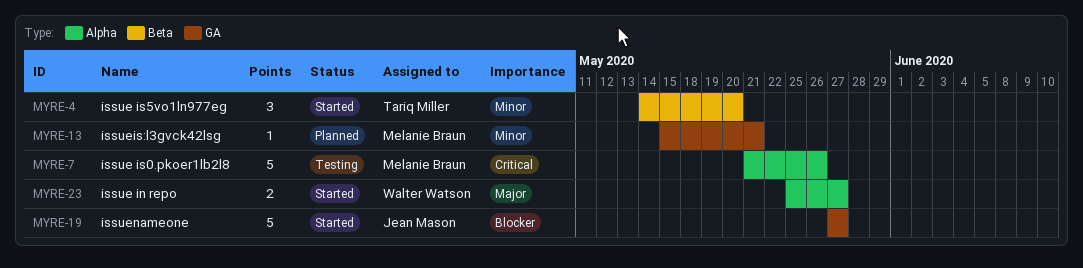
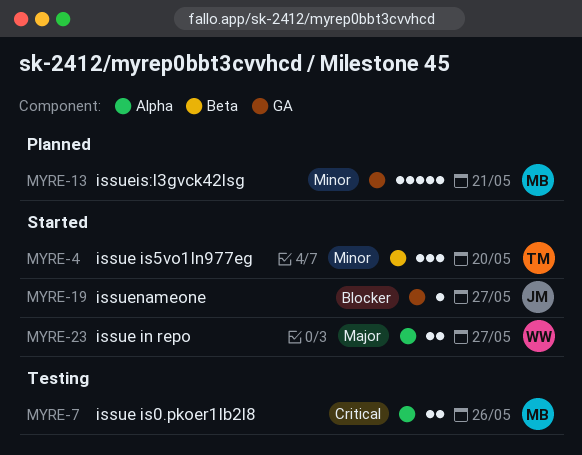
MYRE-7, estimate: 5 -> 2
MYRE-13, estimate: 1 -> 5
MYRE-19, estimate: 5 -> 1

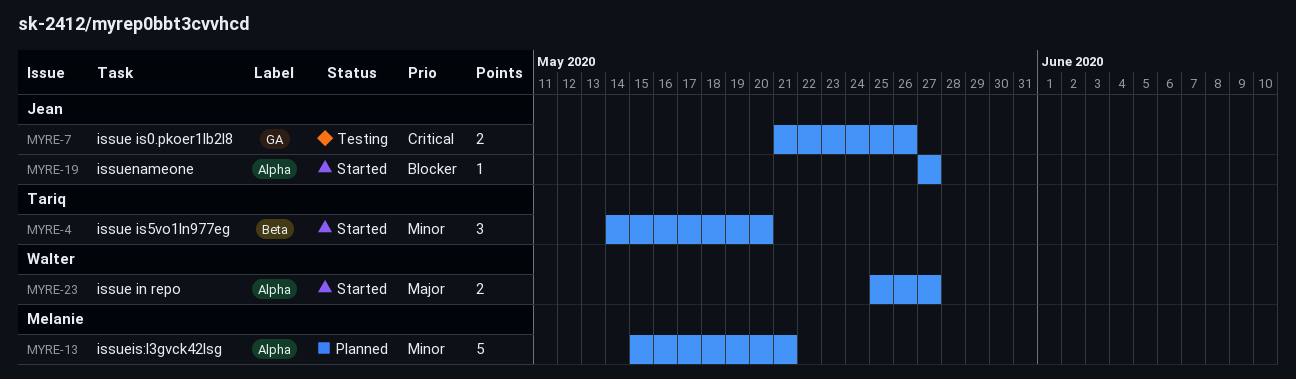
MYRE-7, owner: Melanie -> Jean
MYRE-7, label: Alpha -> GA
MYRE-13, label: GA -> Alpha
MYRE-19, label: GA -> Alpha

